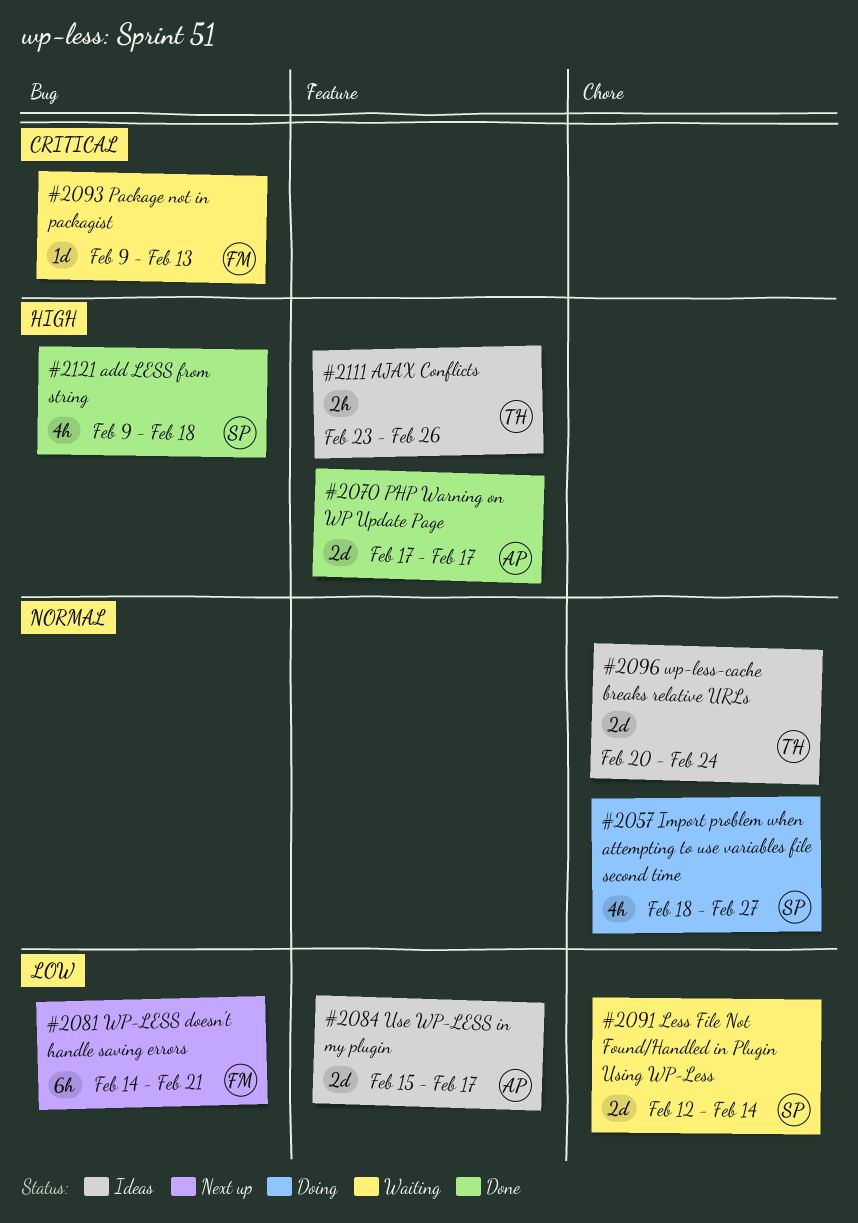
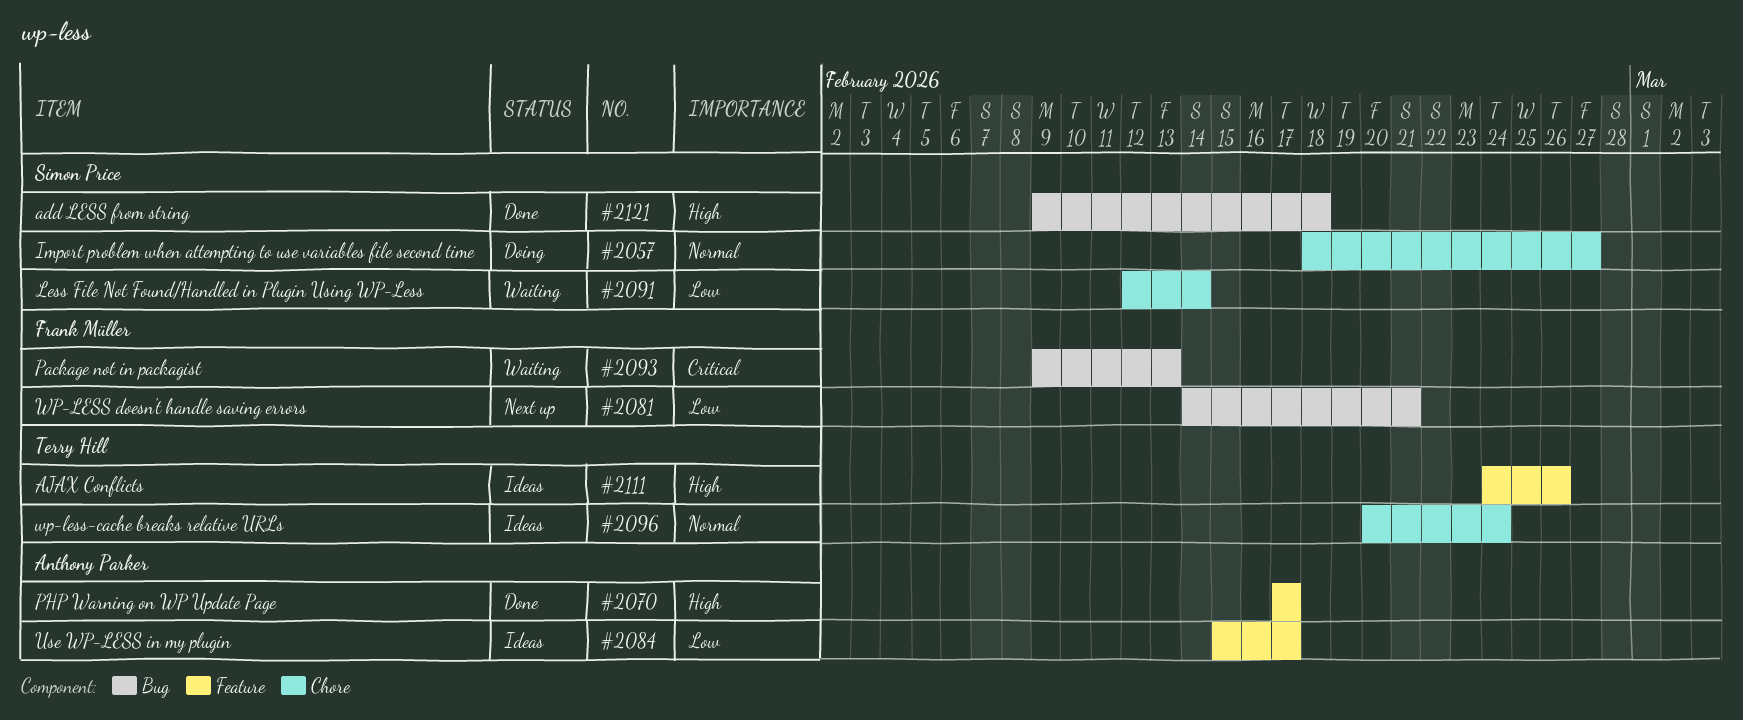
#2111, start: Feb 23 -> Feb 24

